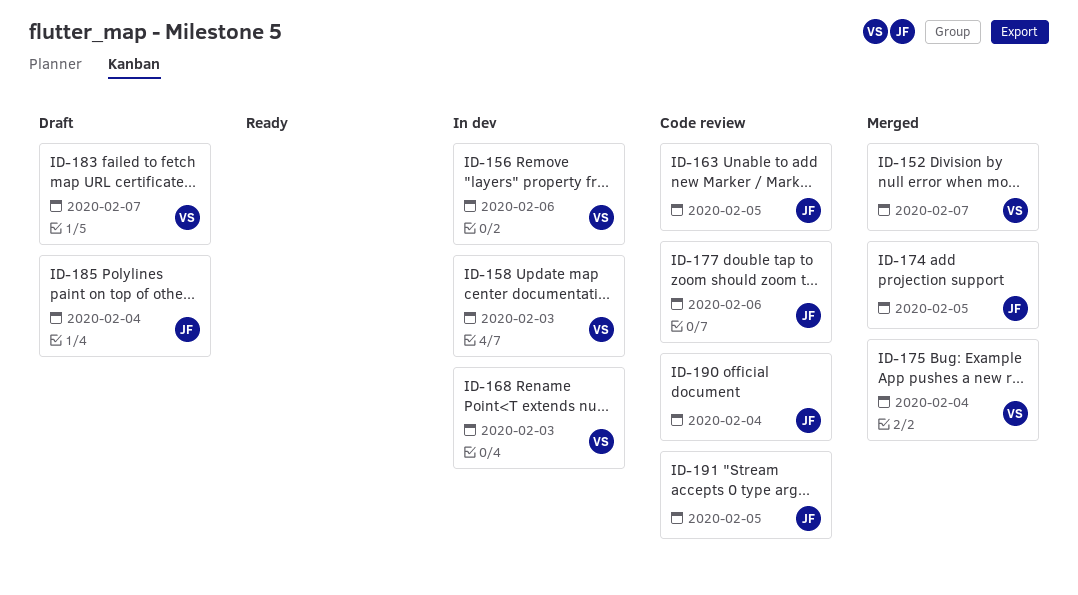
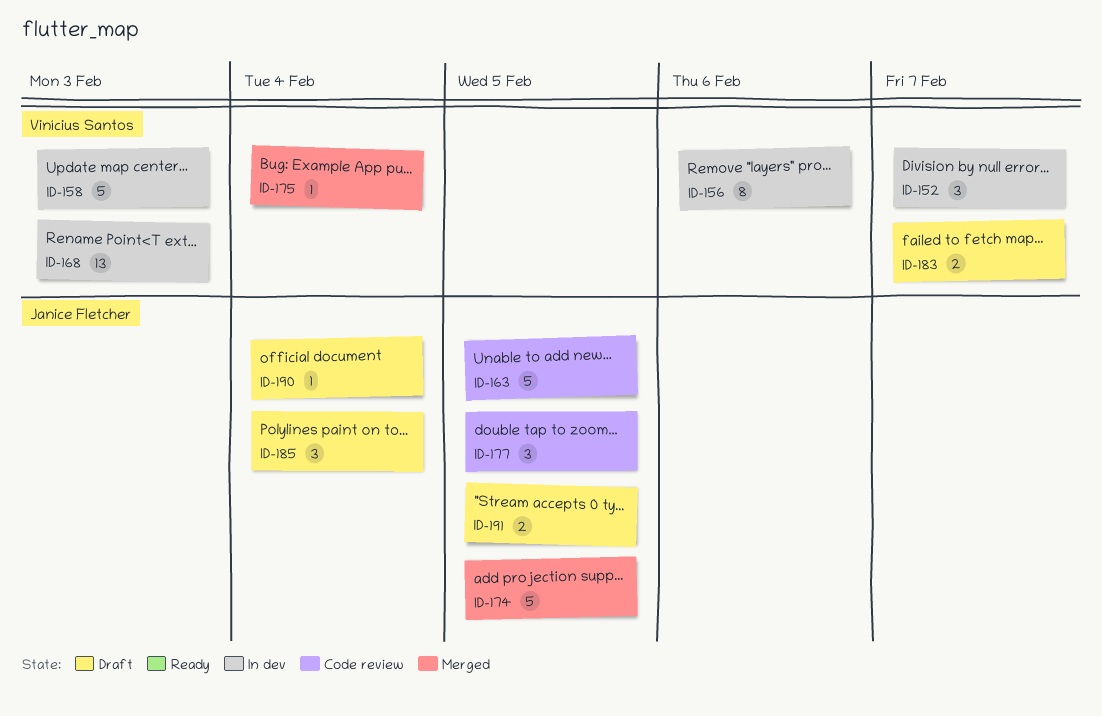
ID-152, status: Merged -> In dev
ID-177, due: Feb 6 -> Feb 5
ID-190, status: Code review -> Draft
ID-191, status: Code review -> Draft

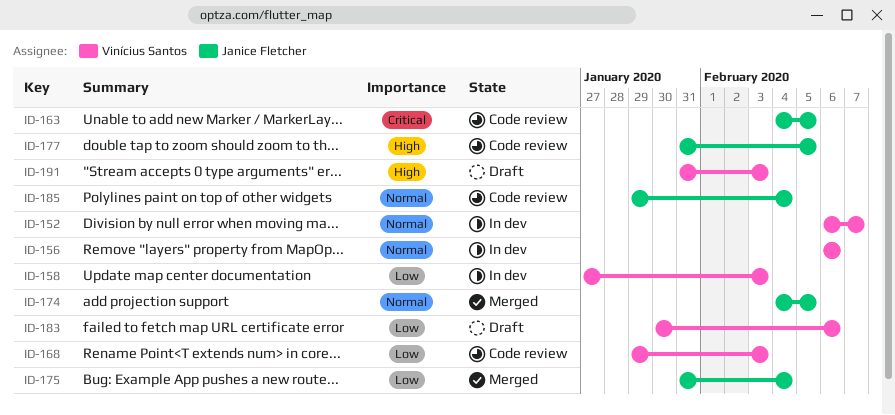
ID-168, status: In dev -> Code review
ID-175, owner: Vinícius Santos -> Janice Fletcher
ID-183, due: Feb 7 -> Feb 6
ID-185, status: Draft -> Code review
ID-190: present -> none
ID-191, owner: Janice Fletcher -> Vinícius Santos
ID-191, due: Feb 5 -> Feb 3

